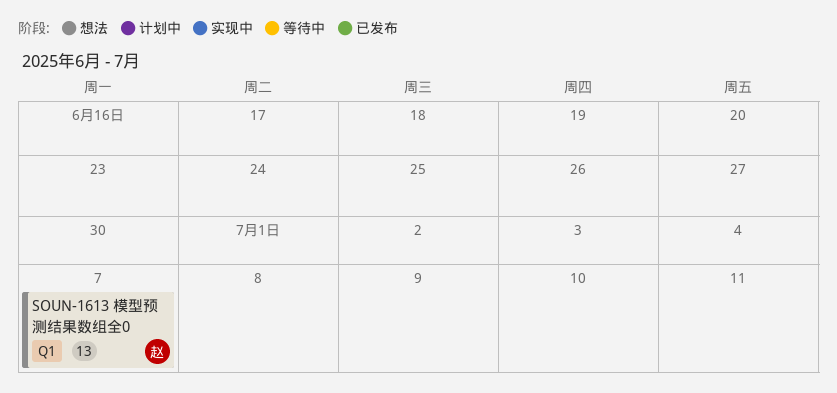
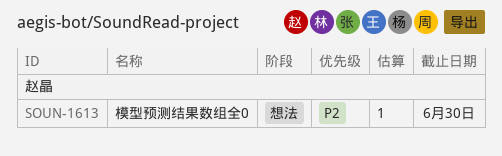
SOUN-1613, estimate: 13 -> 1
SOUN-1613, due: Jul 7 -> Jun 30

